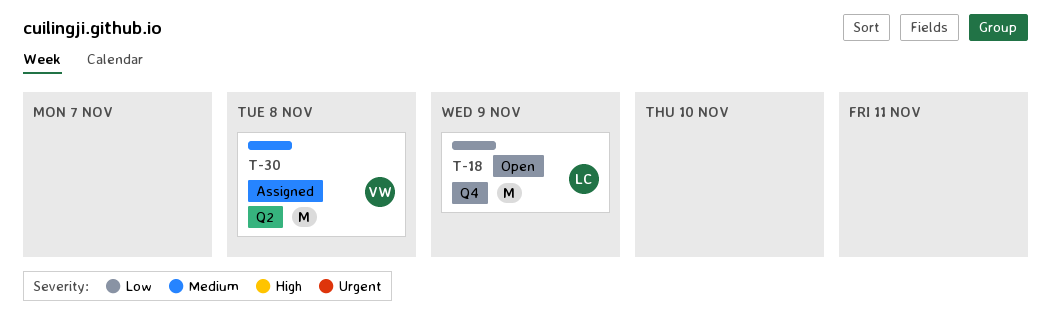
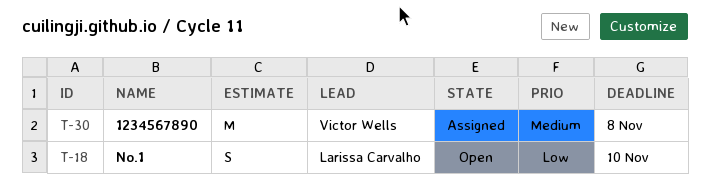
T-18, estimate: M -> S
T-18, due: Nov 9 -> Nov 10

